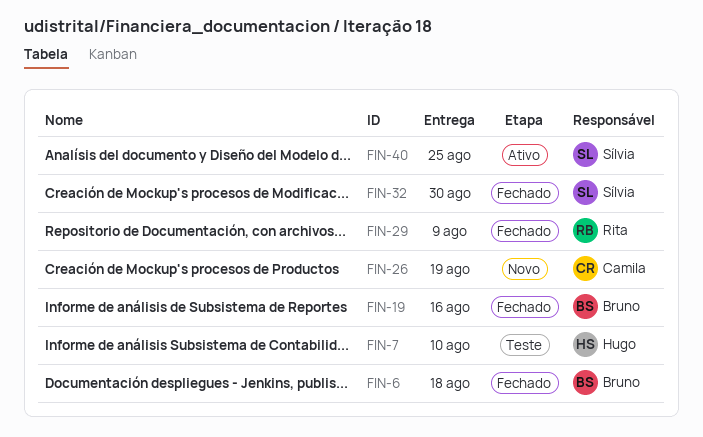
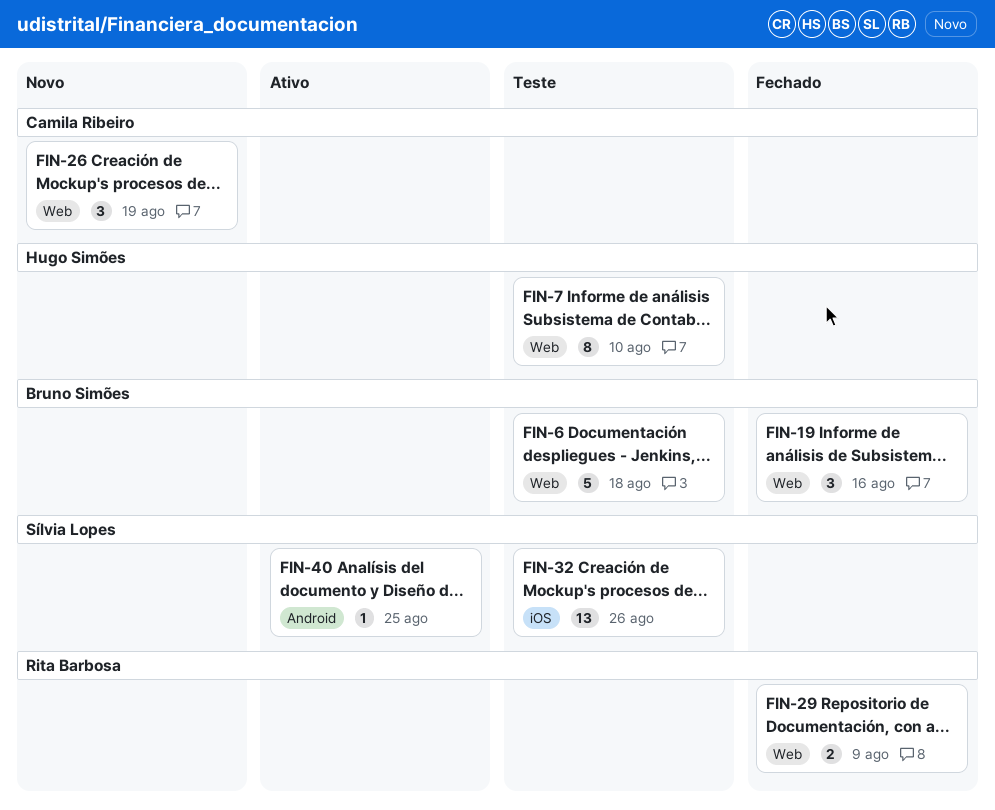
FIN-6, status: Fechado -> Teste
FIN-32, status: Fechado -> Teste
FIN-32, due: Aug 30 -> Aug 26

